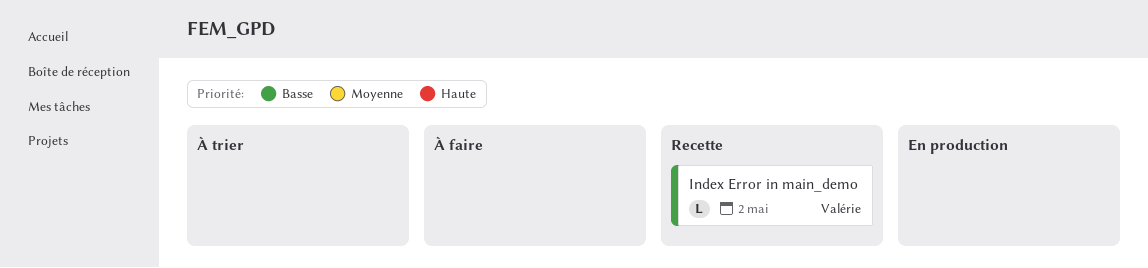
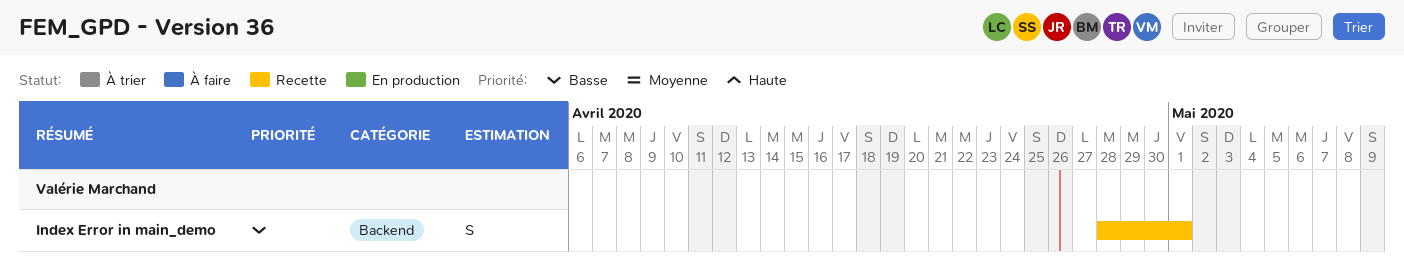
Index Error in main_demo, estimate: L -> S
Index Error in main_demo, due: May 2 -> May 1

